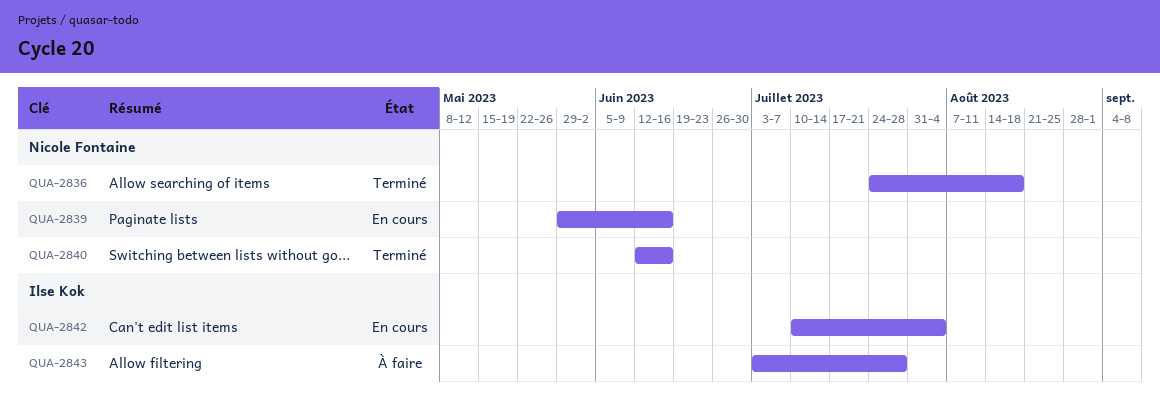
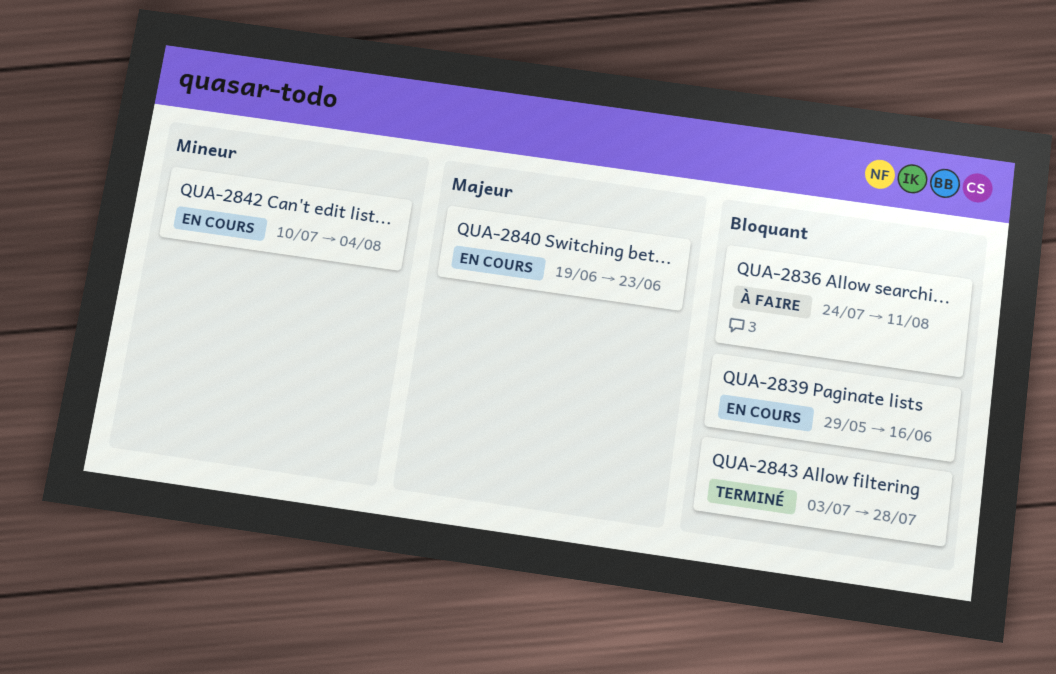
QUA-2836, status: Terminé -> À faire
QUA-2836, due: Aug 18 -> Aug 11
QUA-2840, status: Terminé -> En cours
QUA-2840, start: Jun 12 -> Jun 19
QUA-2840, due: Jun 16 -> Jun 23
QUA-2843, status: À faire -> Terminé

